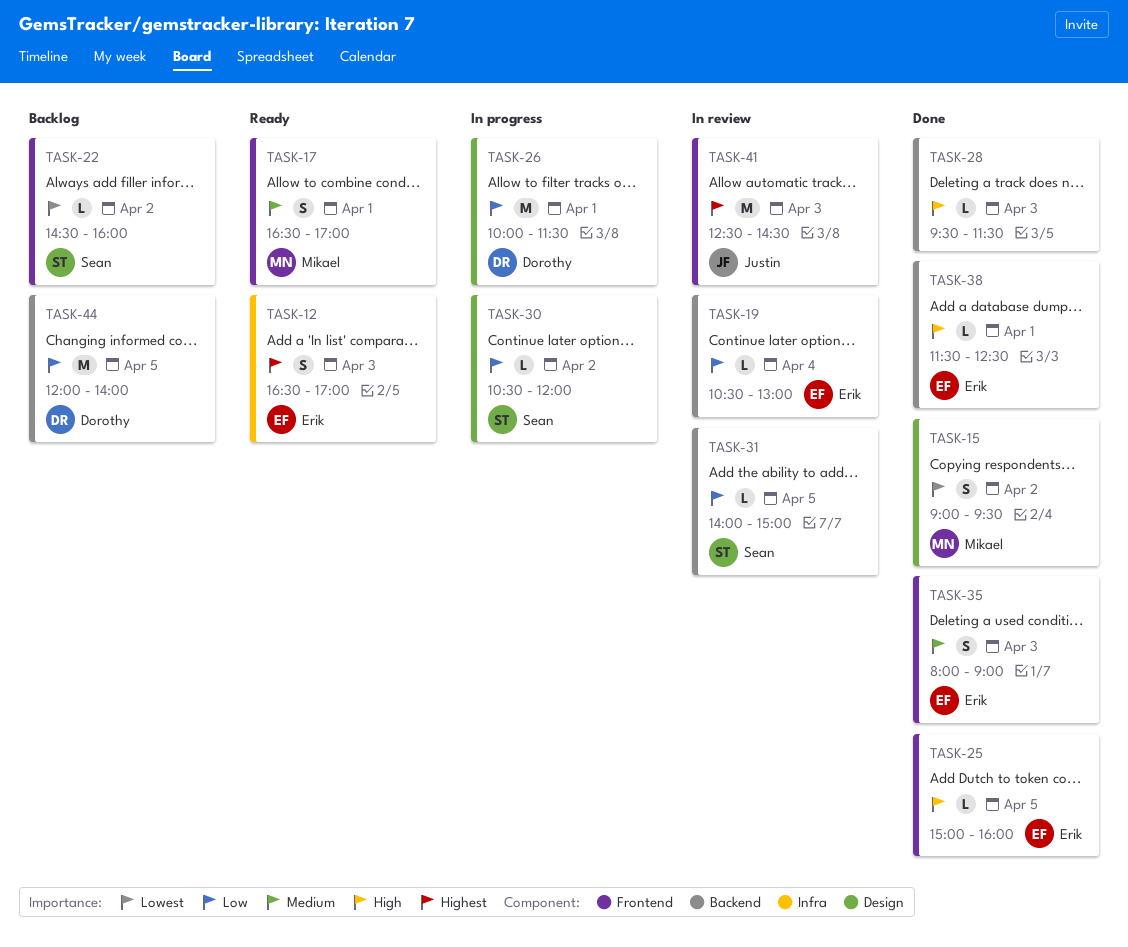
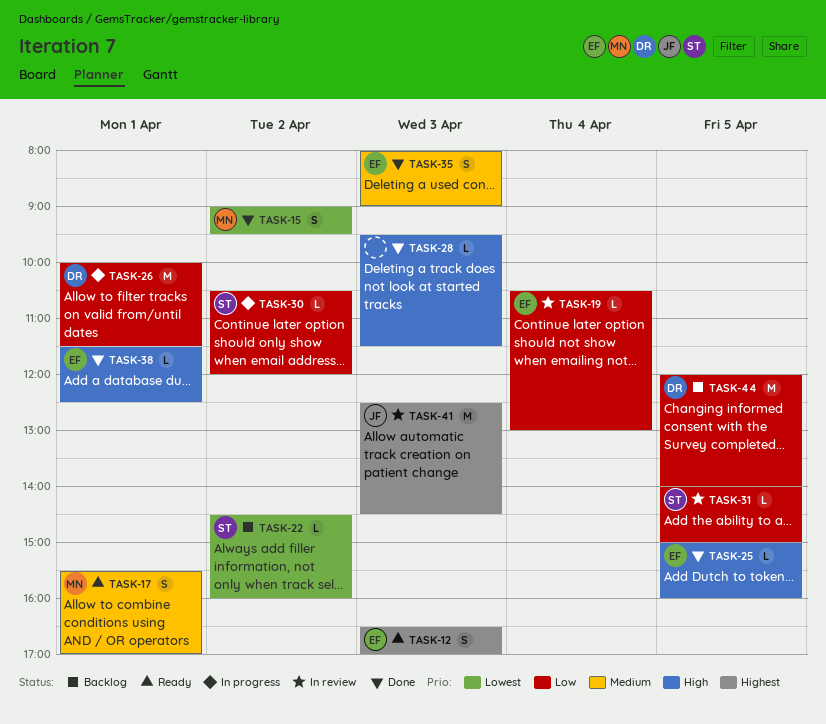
TASK-17, begins: 16:30 -> 15:30

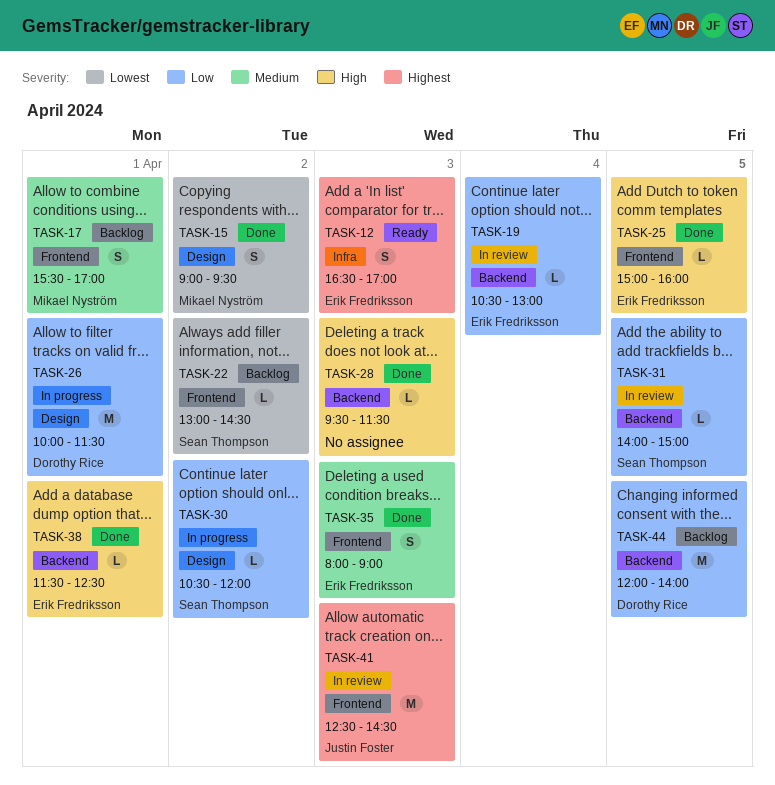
TASK-17, status: Ready -> Backlog
TASK-22, begins: 14:30 -> 13:00
TASK-22, ends: 16:00 -> 14:30

